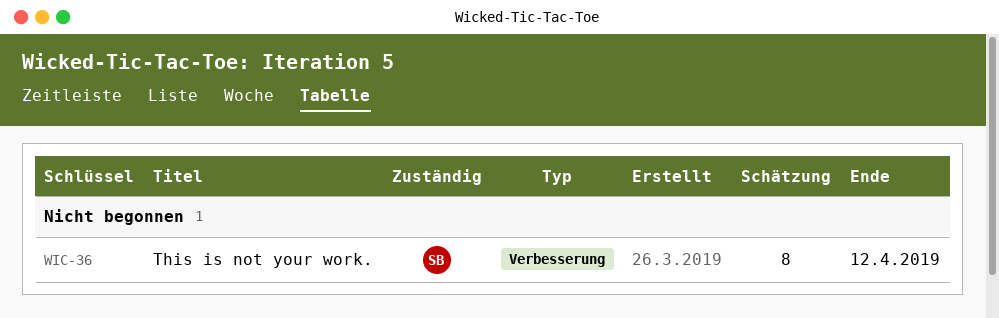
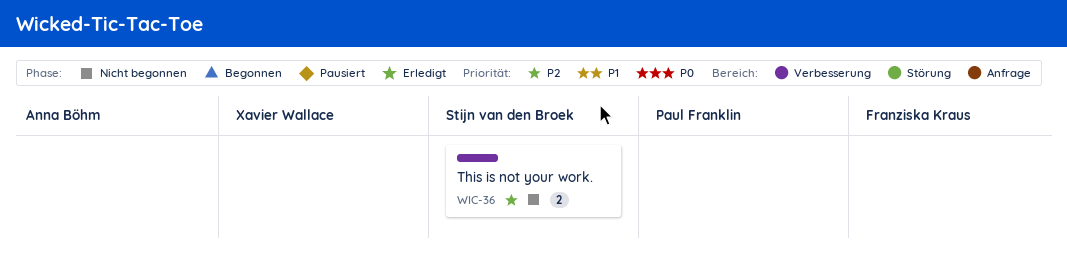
WIC-36, estimate: 8 -> 2

